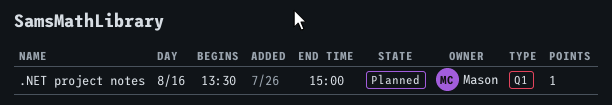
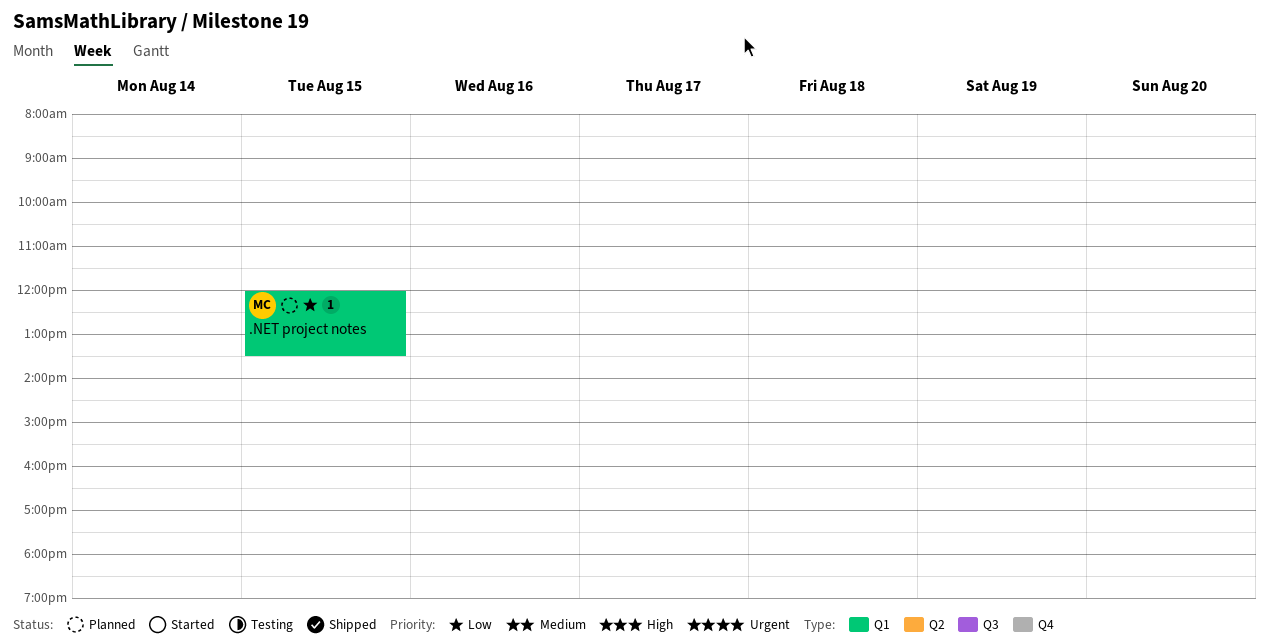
.NET project notes, day: Aug 16 -> Aug 15
.NET project notes, begins: 13:30 -> 12:00
.NET project notes, ends: 15:00 -> 13:30

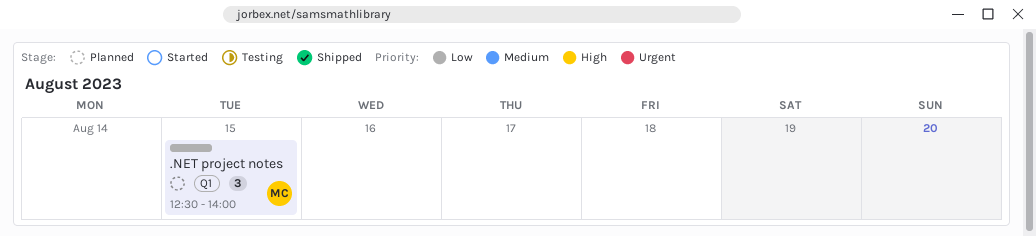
.NET project notes, estimate: 1 -> 3
.NET project notes, begins: 12:00 -> 12:30
.NET project notes, ends: 13:30 -> 14:00

